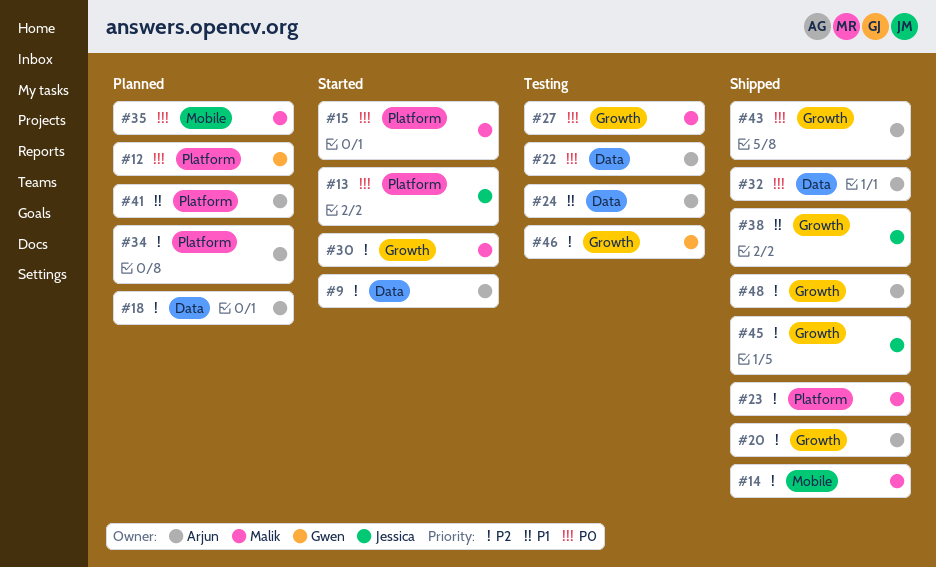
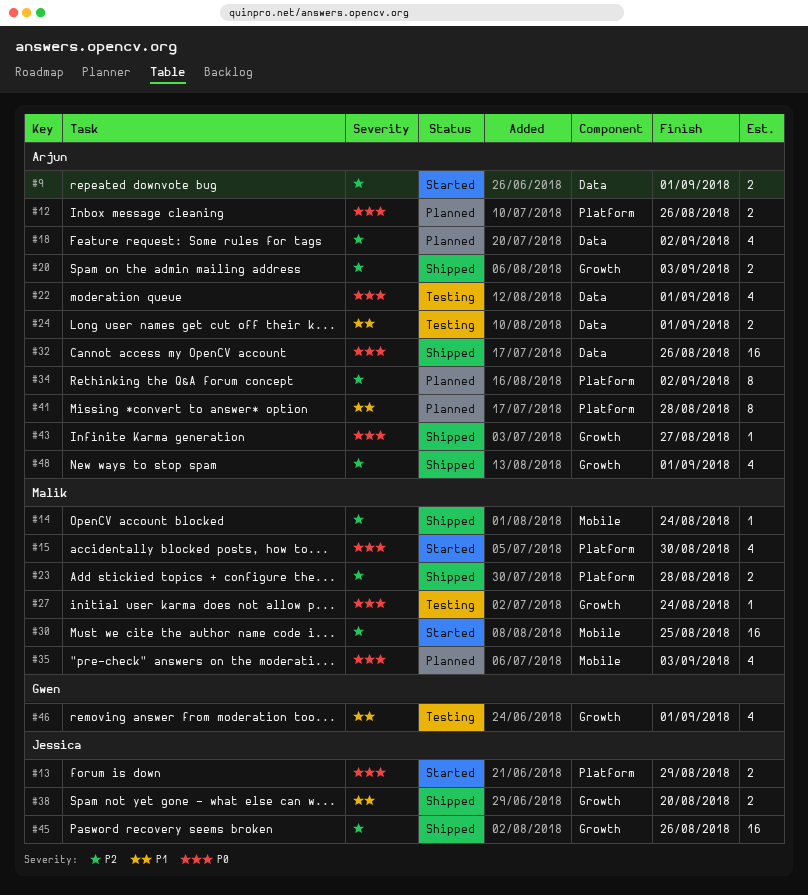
#12, owner: Gwen -> Arjun
#30, label: Growth -> Mobile
#46, priority: P2 -> P1

